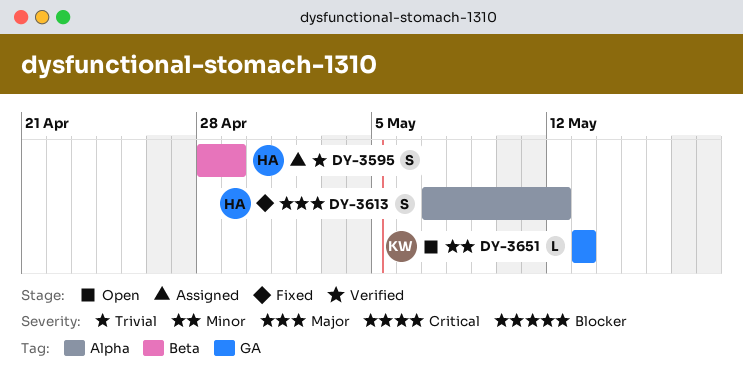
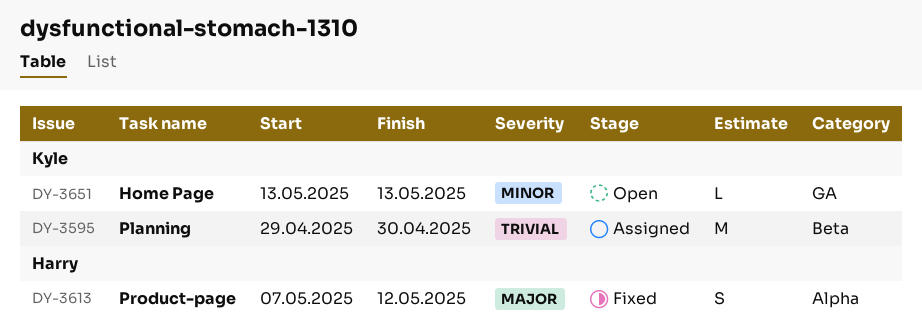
DY-3595, owner: Harry -> Kyle
DY-3595, estimate: S -> M
DY-3595, start: Apr 28 -> Apr 29
DY-3595, due: Apr 29 -> Apr 30

